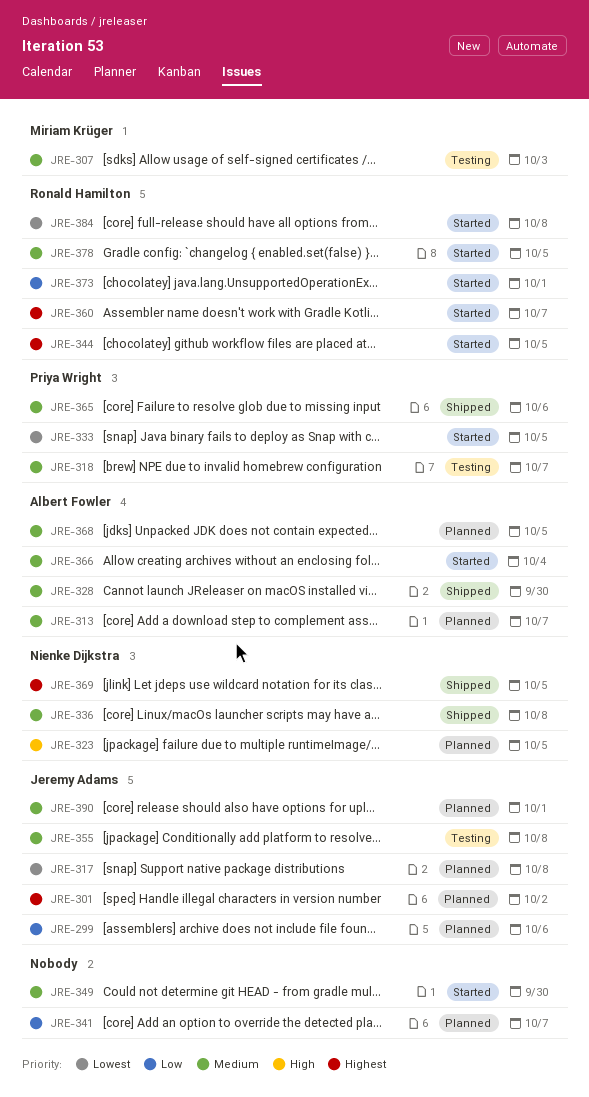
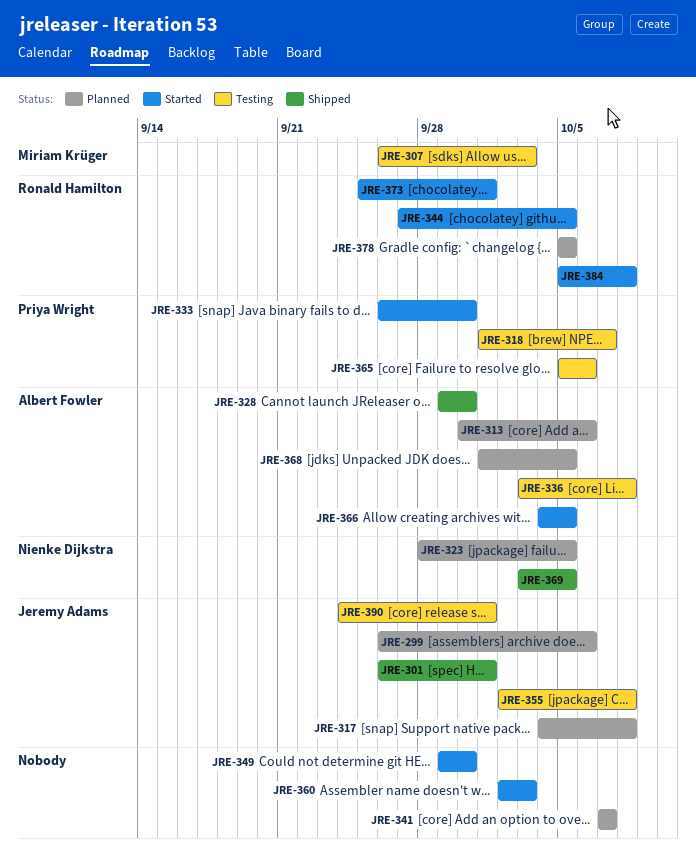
JRE-301, status: Planned -> Shipped
JRE-301, due: Oct 2 -> Oct 1
JRE-313, due: Oct 7 -> Oct 6
JRE-333, due: Oct 5 -> Sep 30
JRE-336, status: Shipped -> Testing
JRE-336, owner: Nienke Dijkstra -> Albert Fowler
JRE-360, owner: Ronald Hamilton -> none
JRE-360, due: Oct 7 -> Oct 3
JRE-365, status: Shipped -> Testing
JRE-366, due: Oct 4 -> Oct 5
JRE-378, status: Started -> Planned
JRE-390, status: Planned -> Testing

